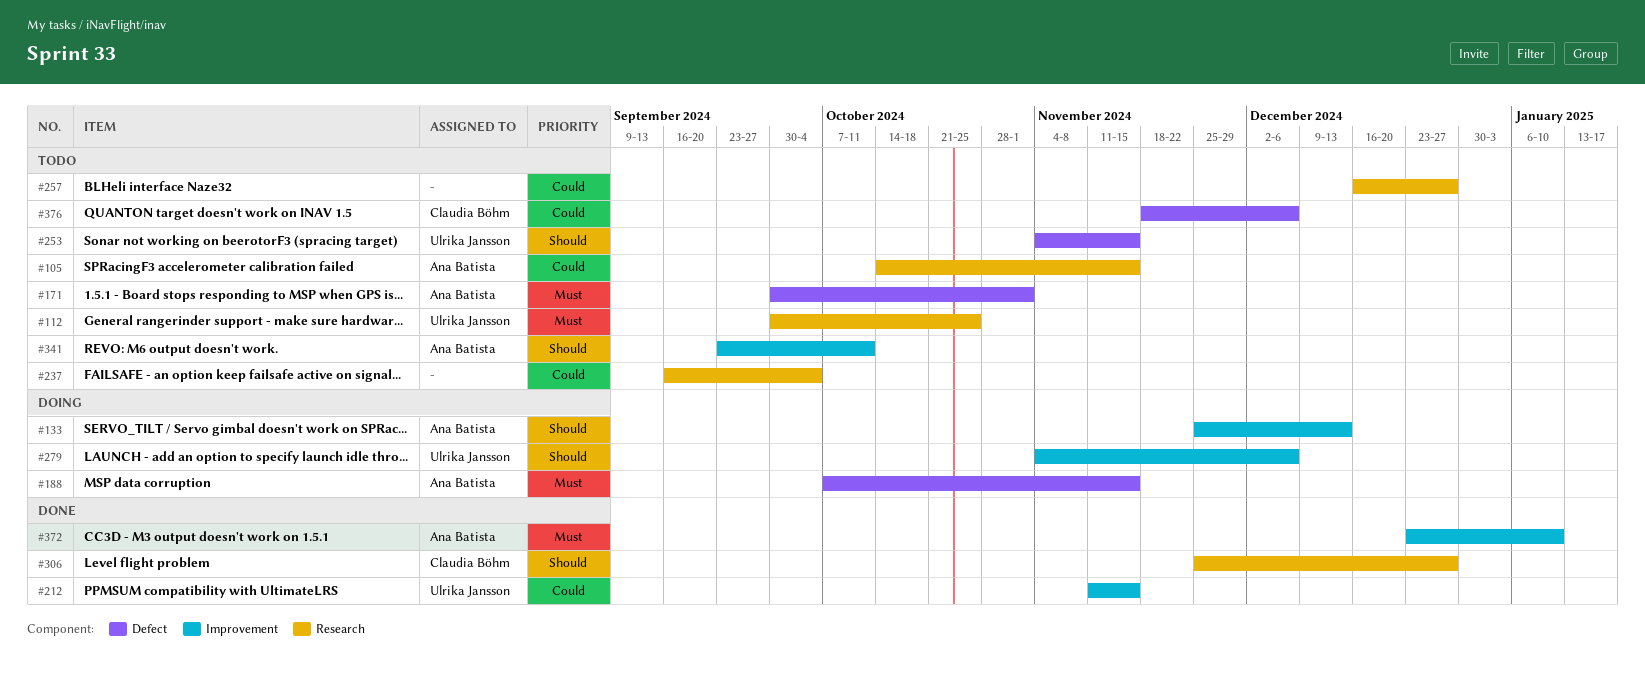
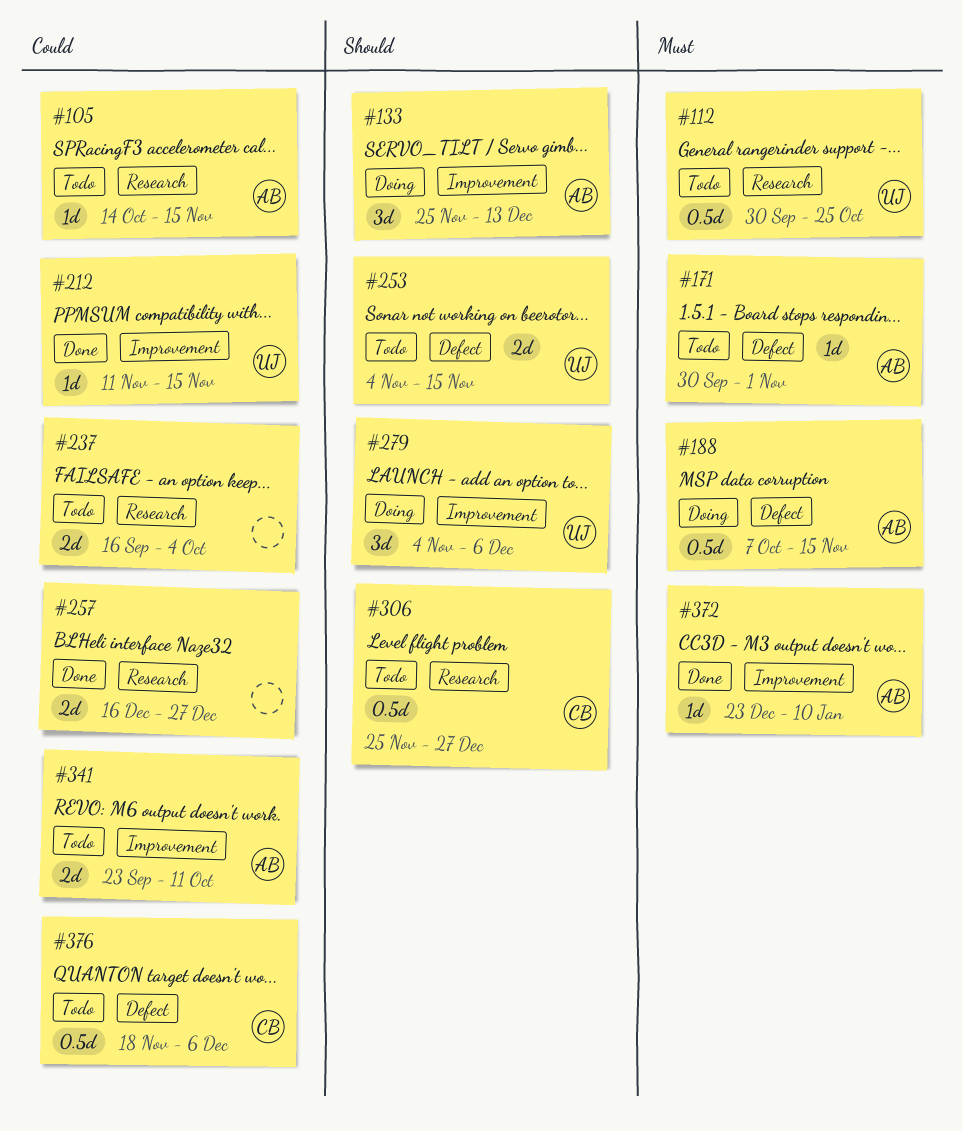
#257, status: Todo -> Done
#306, status: Done -> Todo
#341, priority: Should -> Could

